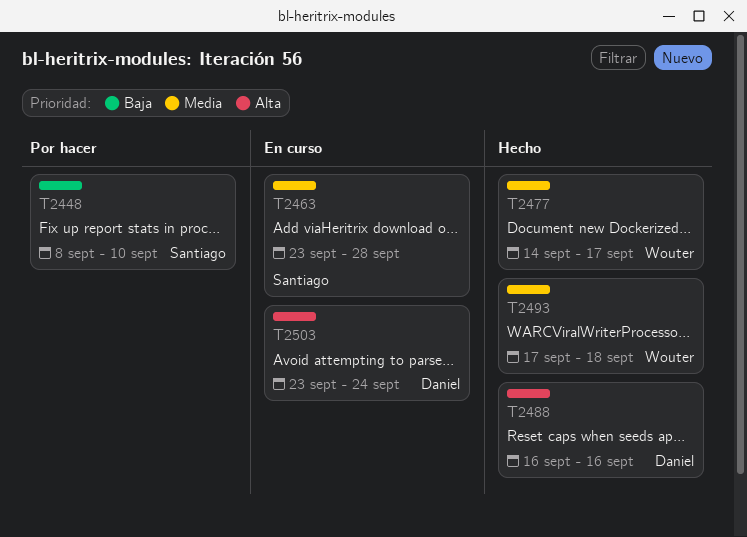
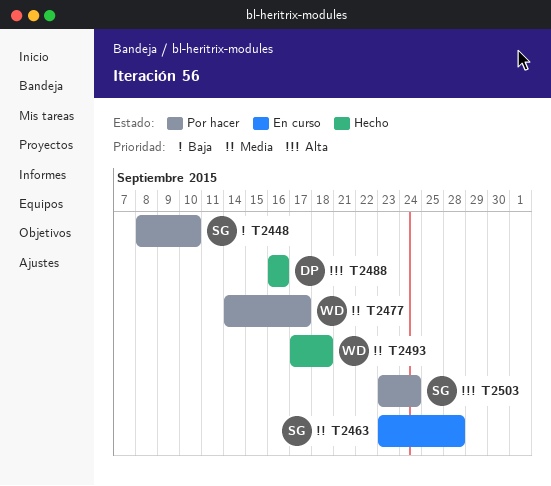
T2477, status: Hecho -> Por hacer
T2503, status: En curso -> Por hacer
T2503, owner: Daniel -> Santiago

